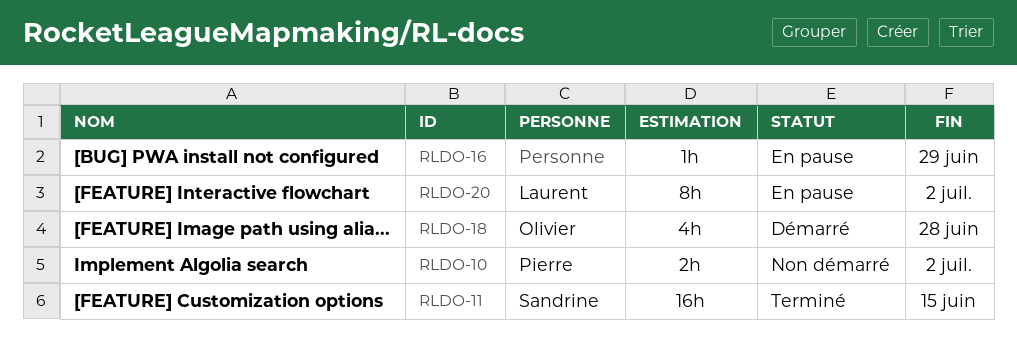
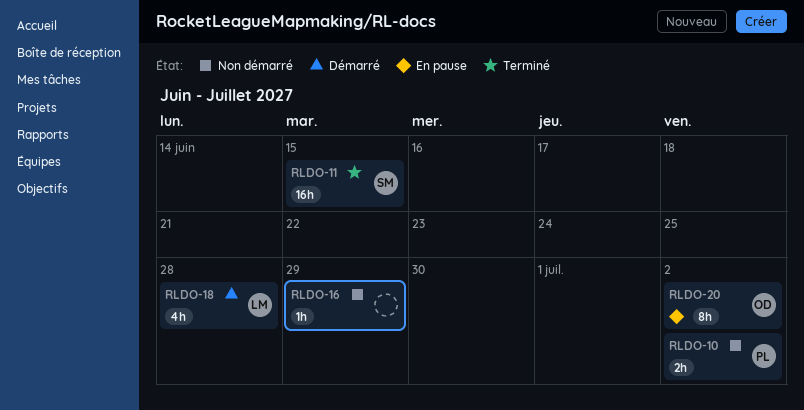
RLDO-16, status: En pause -> Non démarré
RLDO-18, owner: Olivier -> Laurent
RLDO-20, owner: Laurent -> Olivier

